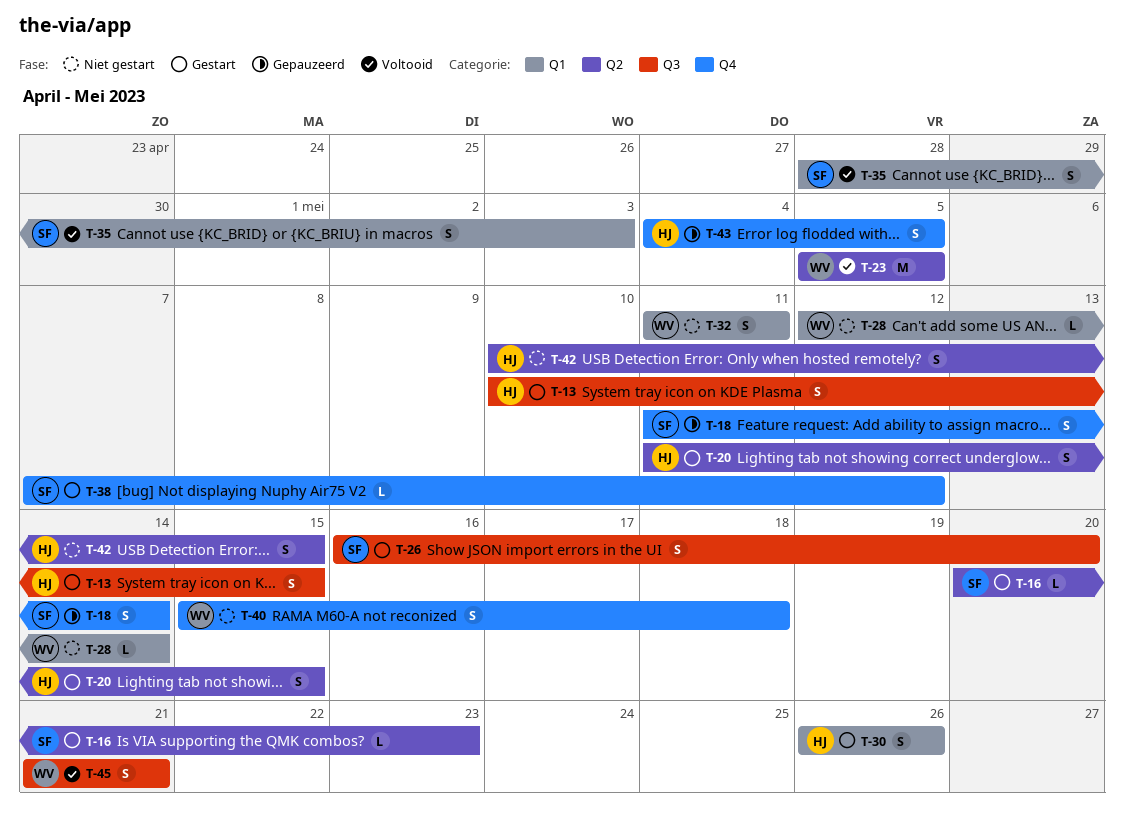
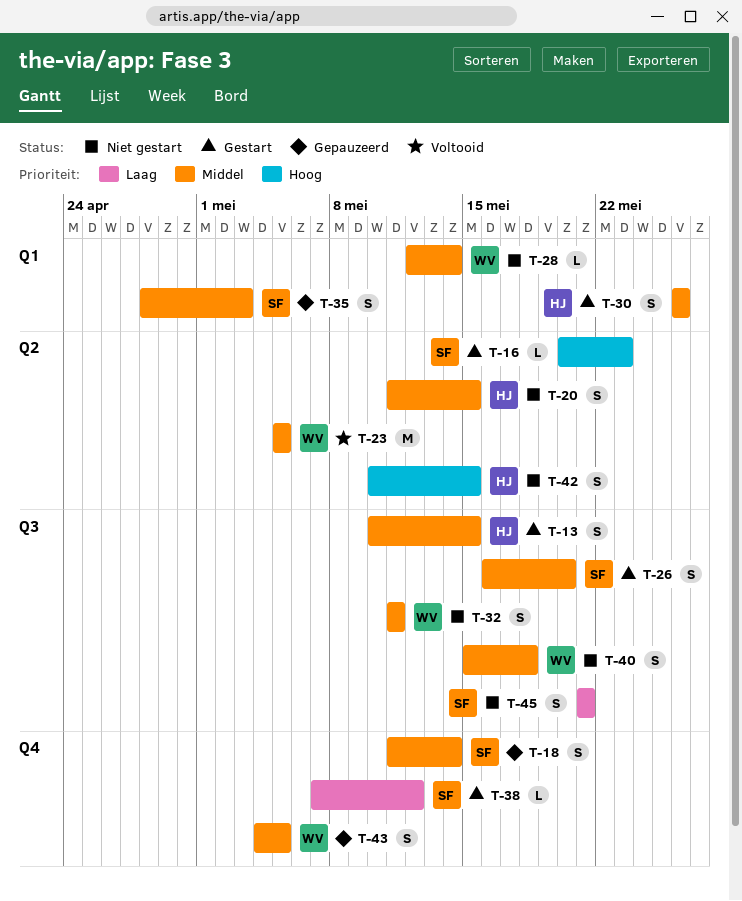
T-20, status: Gestart -> Niet gestart
T-32, label: Q1 -> Q3
T-35, status: Voltooid -> Gepauzeerd
T-40, label: Q4 -> Q3
T-43, owner: HJ -> WV
T-45, status: Voltooid -> Niet gestart
T-45, owner: WV -> SF

